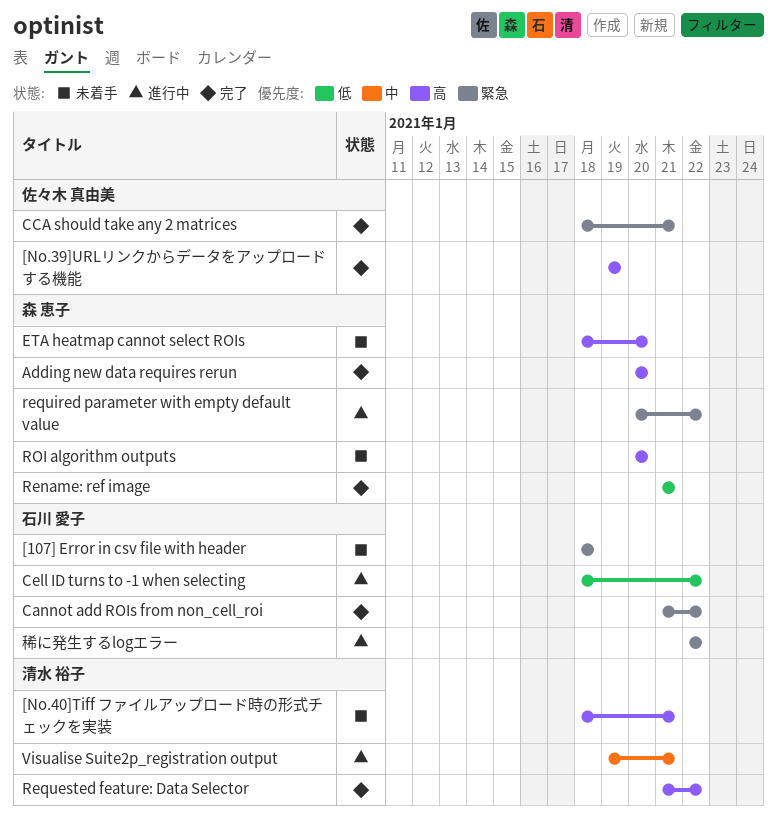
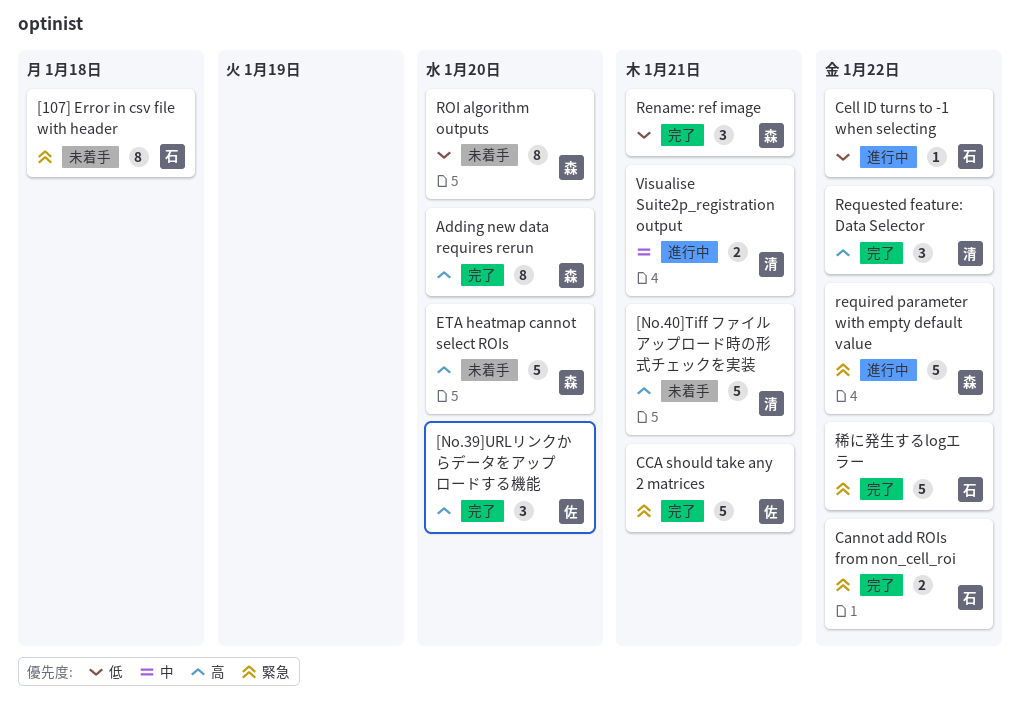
[No.39]URLリンクからデータをアップロードする機能, due: Jan 19 -> Jan 20
ROI algorithm outputs, priority: 高 -> 低
稀に発生するlogエラー, status: 進行中 -> 完了

